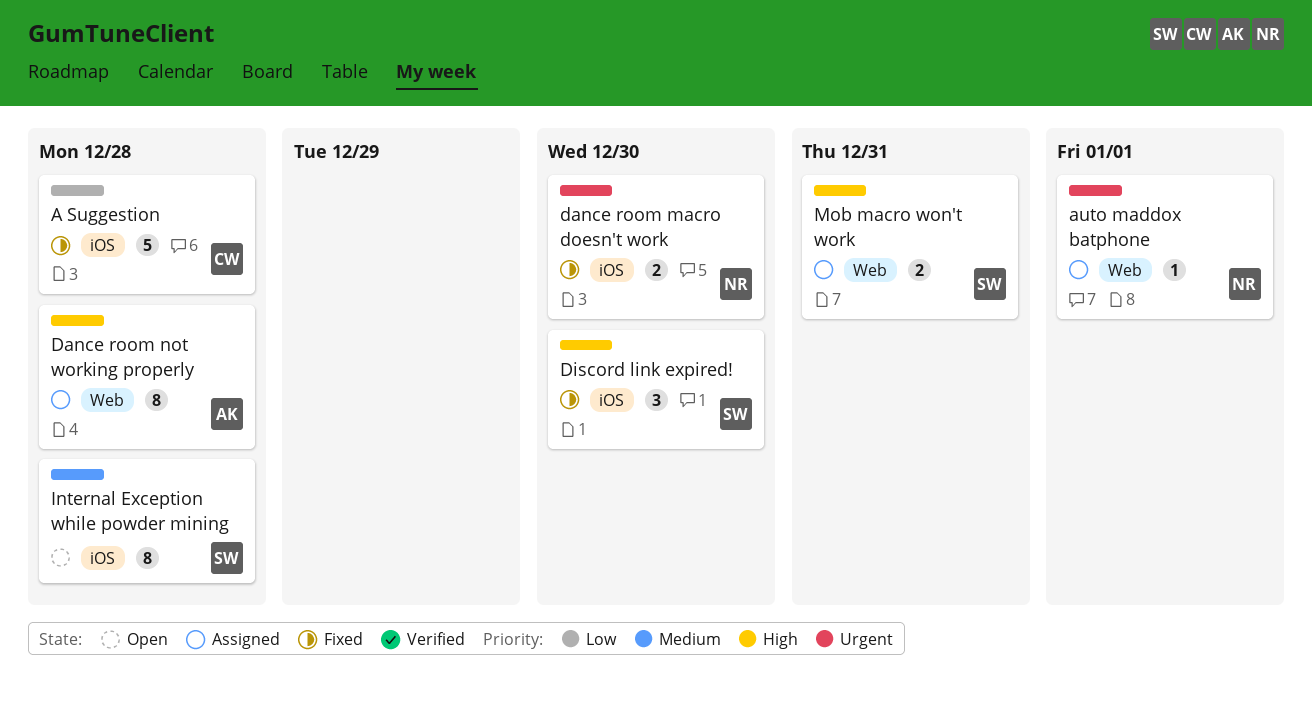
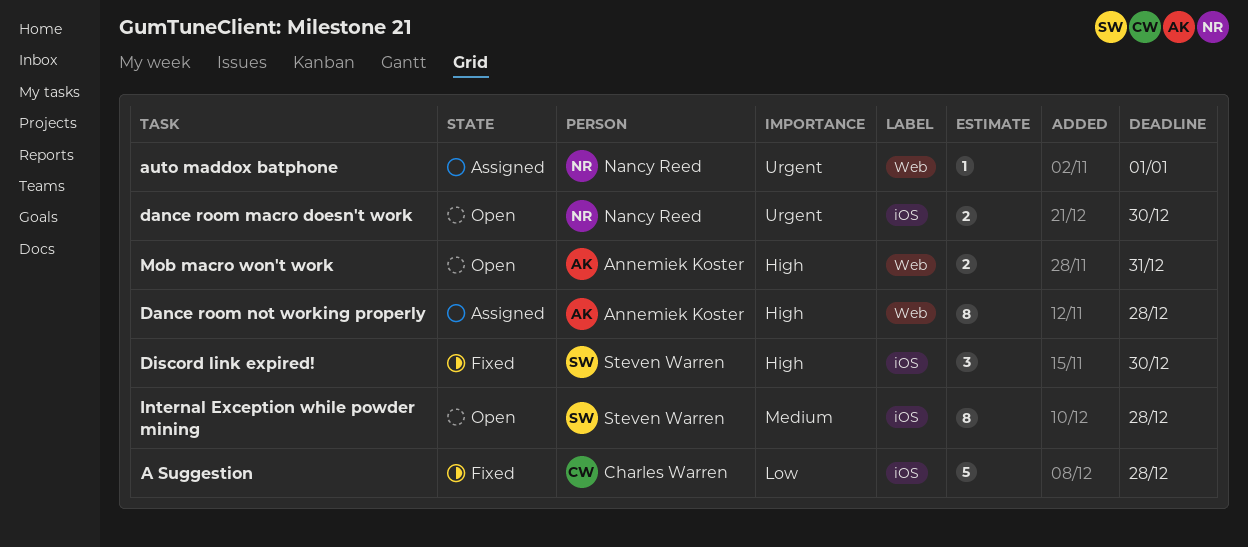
dance room macro doesn't work, status: Fixed -> Open
Mob macro won't work, status: Assigned -> Open
Mob macro won't work, owner: Steven Warren -> Annemiek Koster

